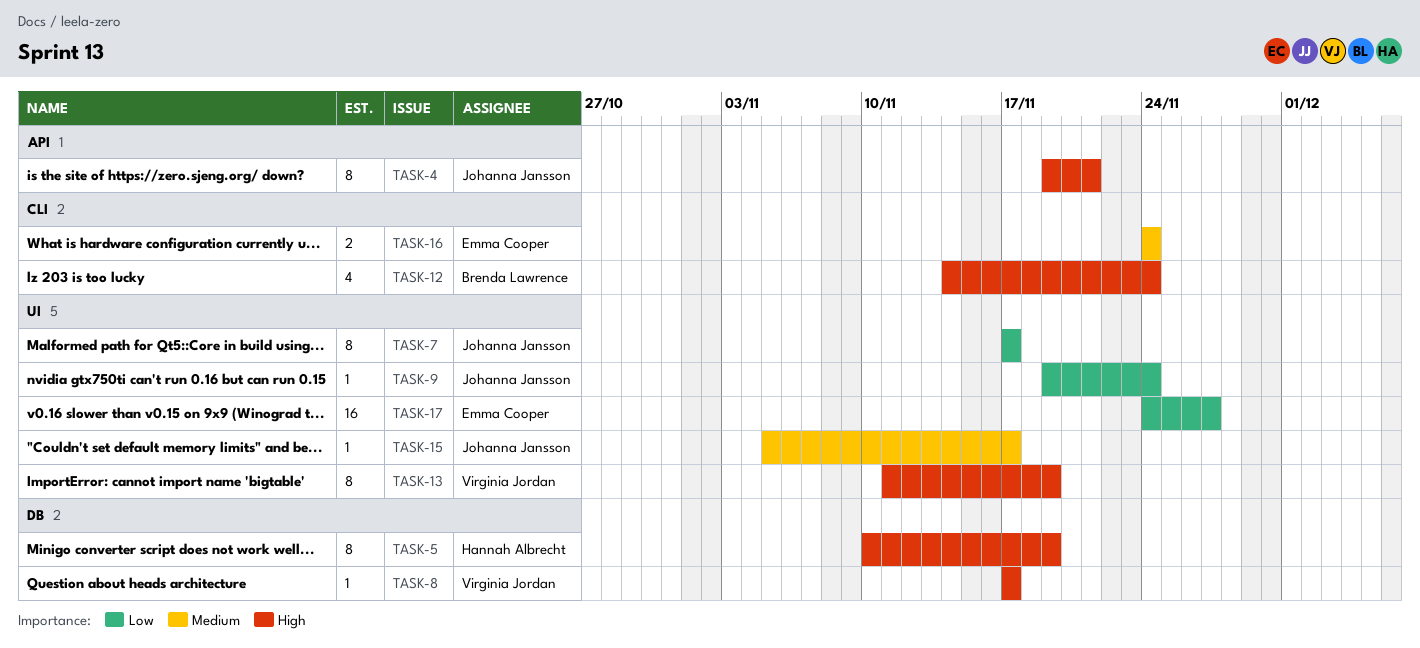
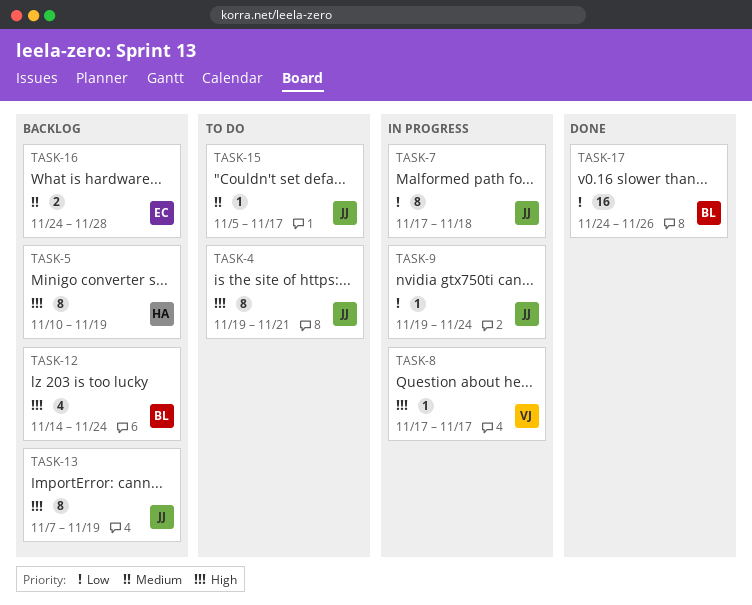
TASK-7, due: Nov 17 -> Nov 18
TASK-13, owner: Virginia Jordan -> Johanna Jansson
TASK-13, start: Nov 11 -> Nov 7
TASK-16, due: Nov 24 -> Nov 28
TASK-17, owner: Emma Cooper -> Brenda Lawrence
TASK-17, due: Nov 27 -> Nov 26

